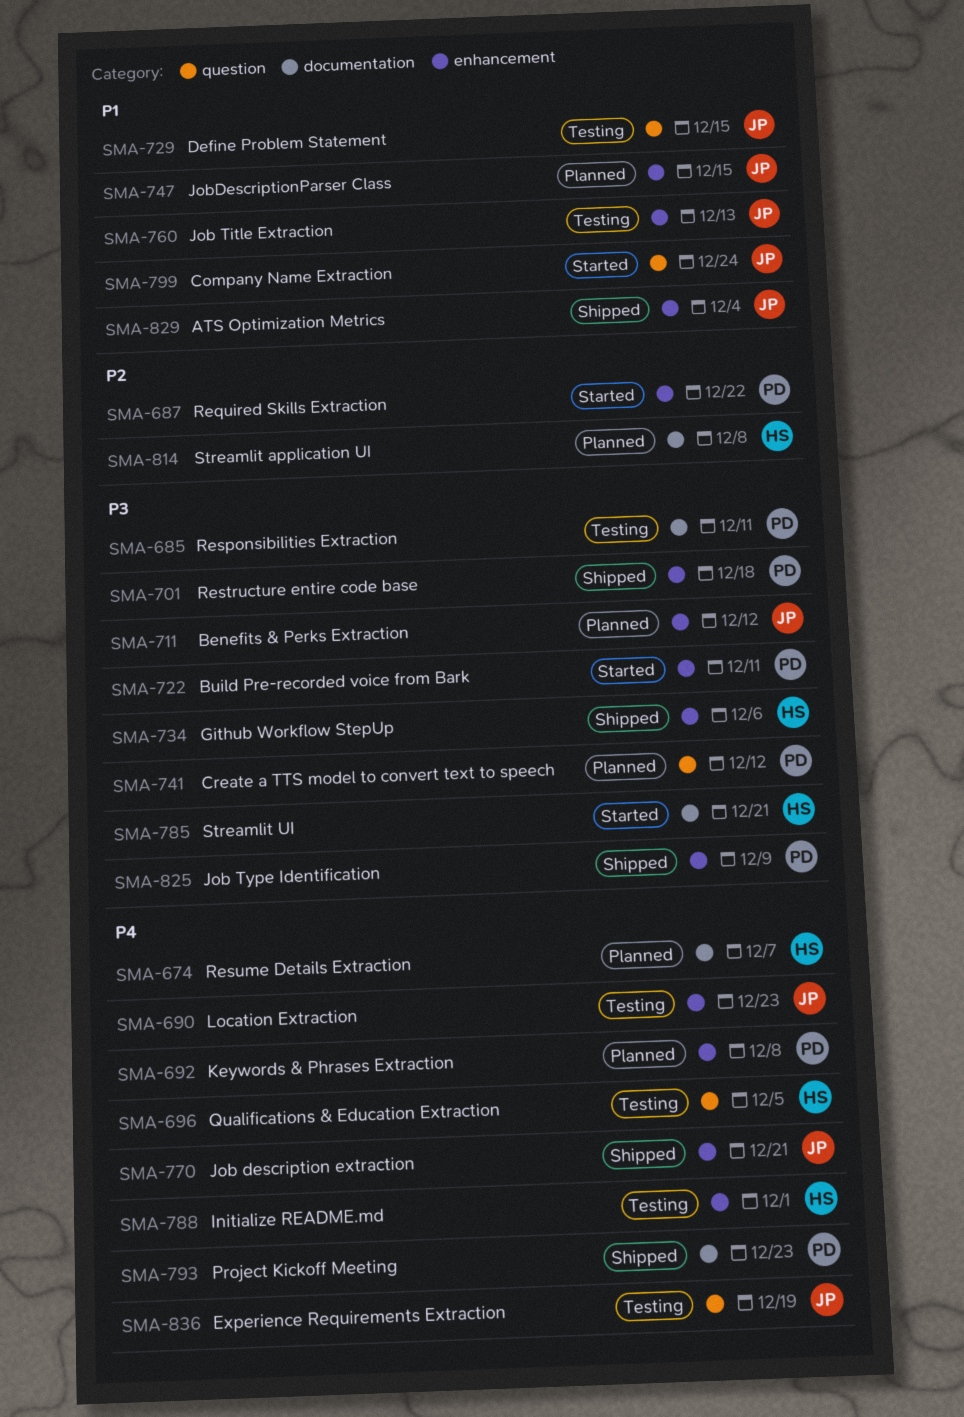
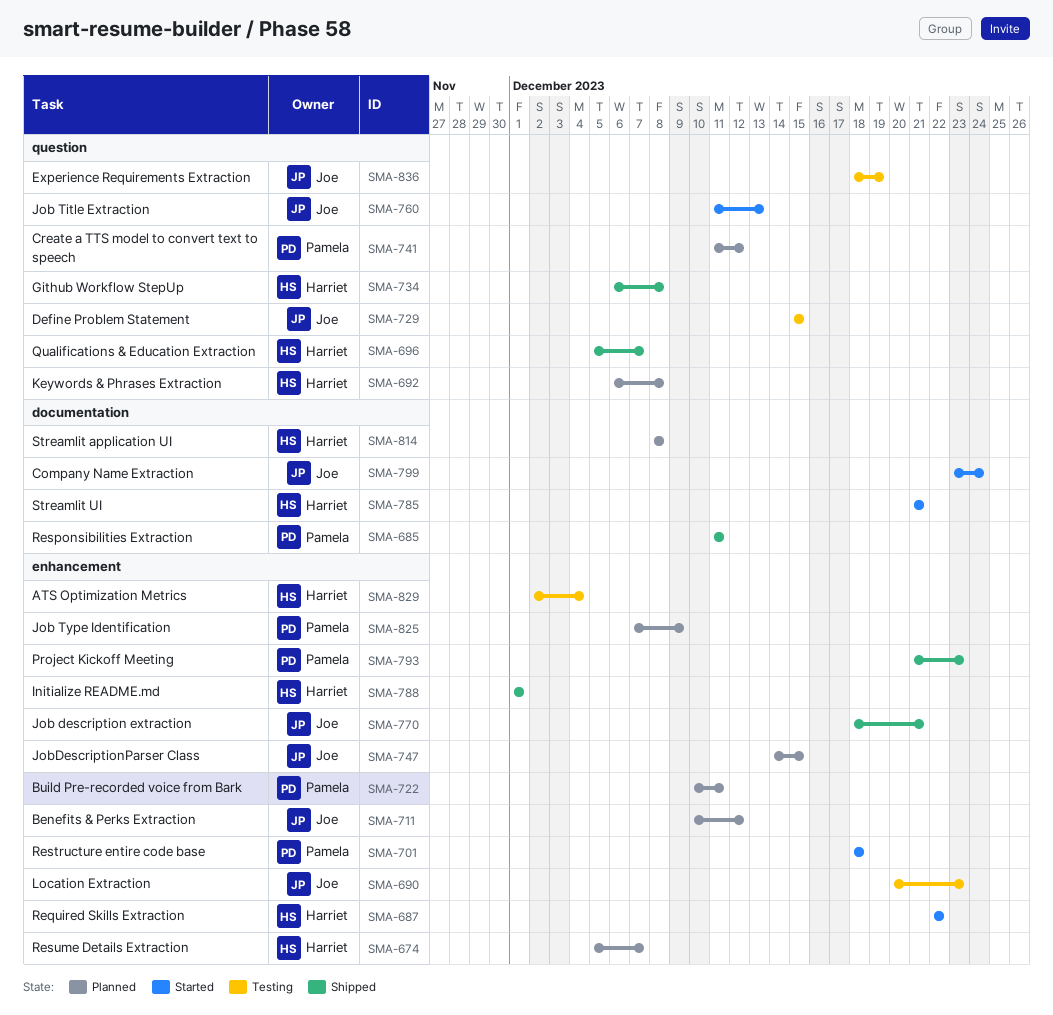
SMA-674, label: documentation -> enhancement
SMA-685, status: Testing -> Shipped
SMA-687, owner: Pamela -> Harriet
SMA-692, owner: Pamela -> Harriet
SMA-692, label: enhancement -> question
SMA-696, status: Testing -> Shipped
SMA-696, due: Dec 5 -> Dec 7
SMA-701, status: Shipped -> Started
SMA-722, status: Started -> Planned
SMA-734, label: enhancement -> question
SMA-734, due: Dec 6 -> Dec 8
SMA-760, status: Testing -> Started
SMA-760, label: enhancement -> question
SMA-788, status: Testing -> Shipped
SMA-793, label: documentation -> enhancement
SMA-799, label: question -> documentation
SMA-825, status: Shipped -> Planned
SMA-829, status: Shipped -> Testing
SMA-829, owner: Joe -> Harriet

